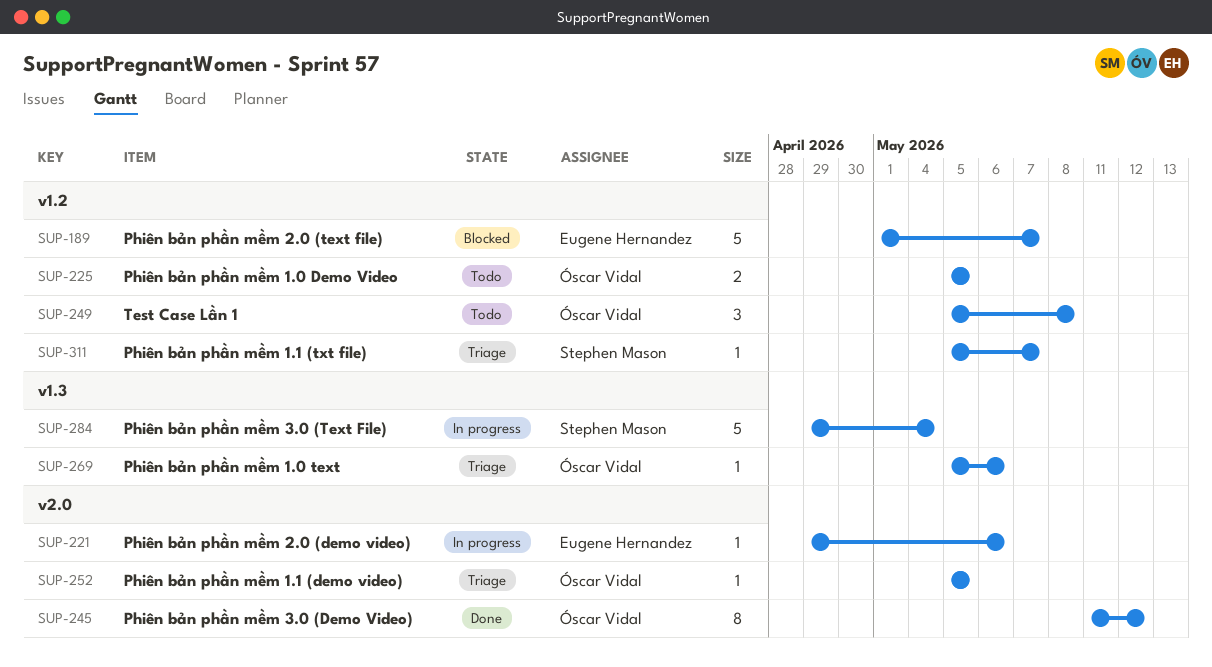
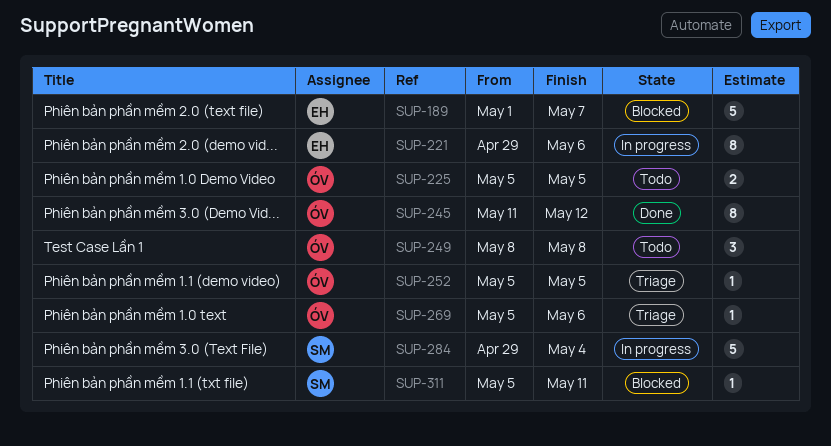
SUP-221, estimate: 1 -> 8
SUP-249, start: May 5 -> May 8
SUP-311, status: Triage -> Blocked
SUP-311, due: May 7 -> May 11

